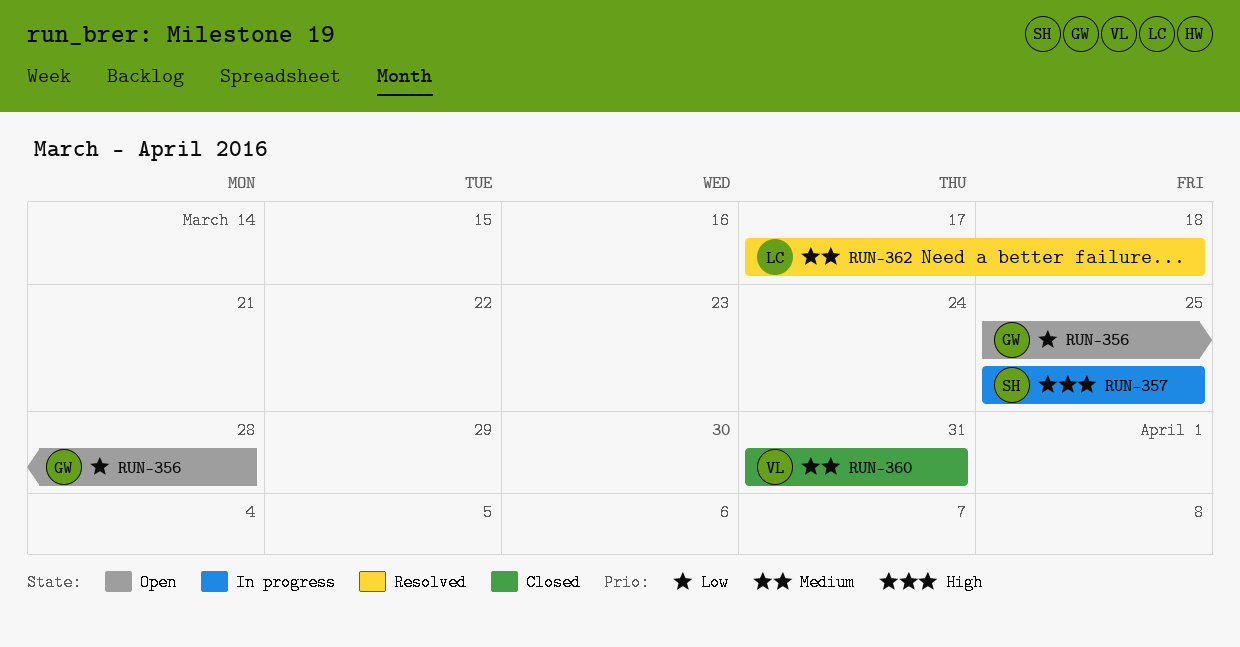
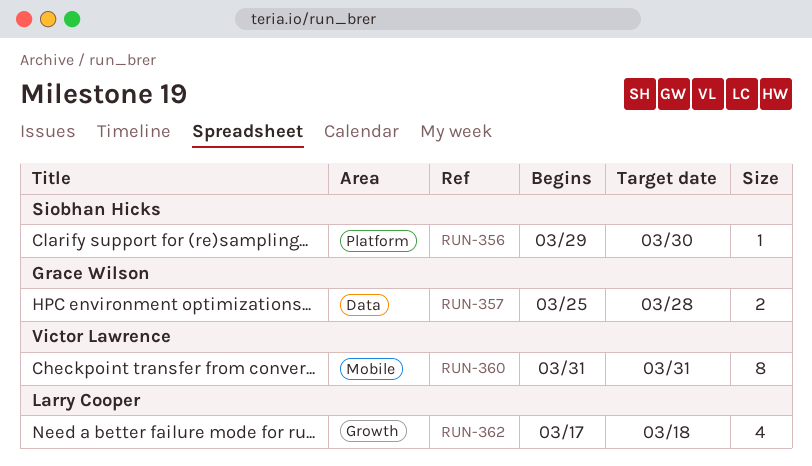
RUN-356, owner: Grace Wilson -> Siobhan Hicks
RUN-356, start: Mar 25 -> Mar 29
RUN-356, due: Mar 28 -> Mar 30
RUN-357, owner: Siobhan Hicks -> Grace Wilson
RUN-357, due: Mar 25 -> Mar 28

